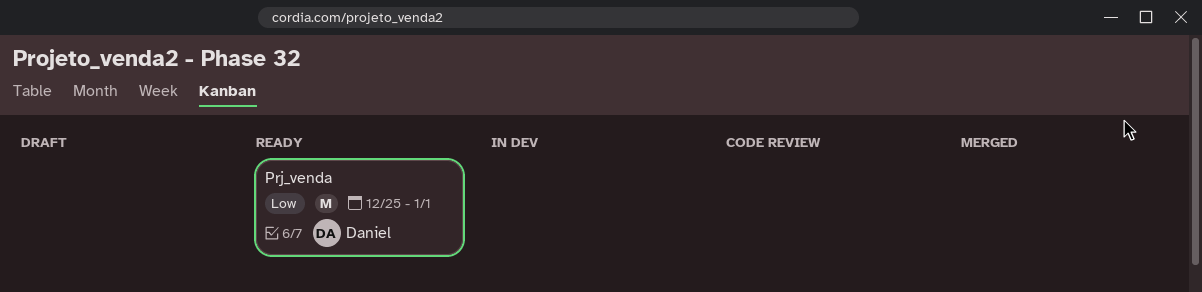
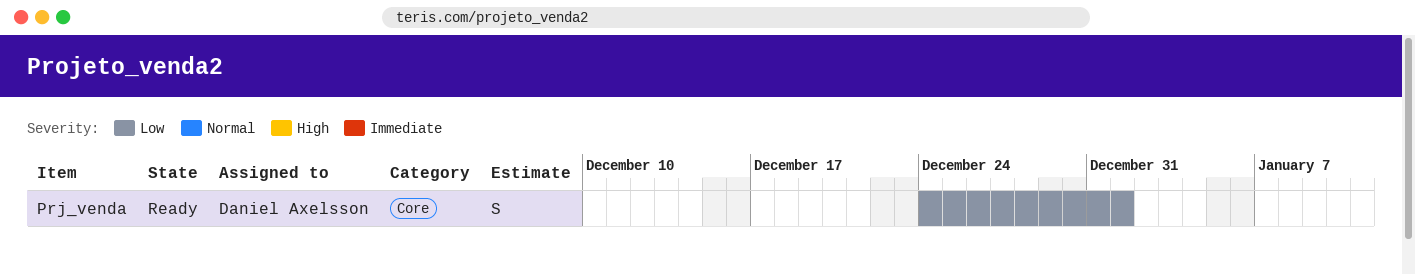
Prj_venda, estimate: M -> S
Prj_venda, start: Dec 25 -> Dec 24

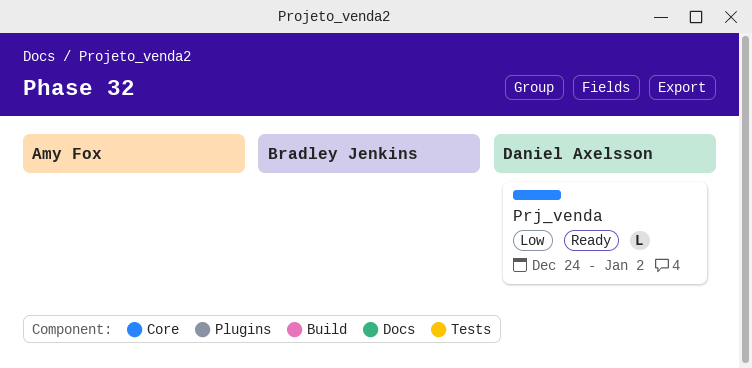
Prj_venda, estimate: S -> L
Prj_venda, due: Jan 1 -> Jan 2

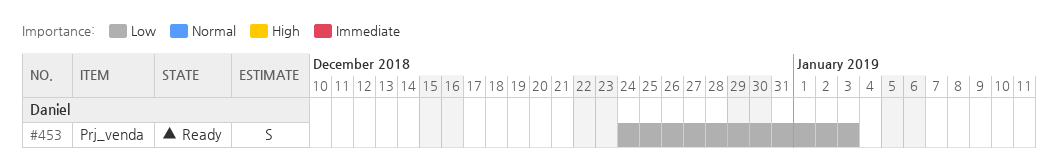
Prj_venda, estimate: L -> S
Prj_venda, due: Jan 2 -> Jan 3

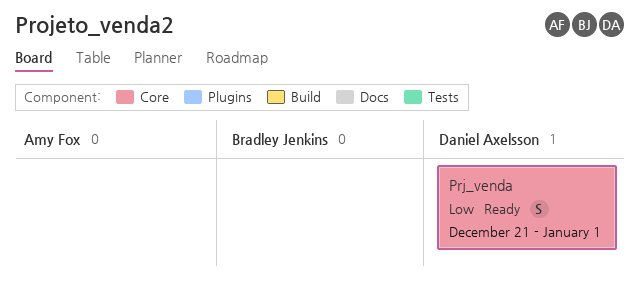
Prj_venda, start: Dec 24 -> Dec 21
Prj_venda, due: Jan 3 -> Jan 1

